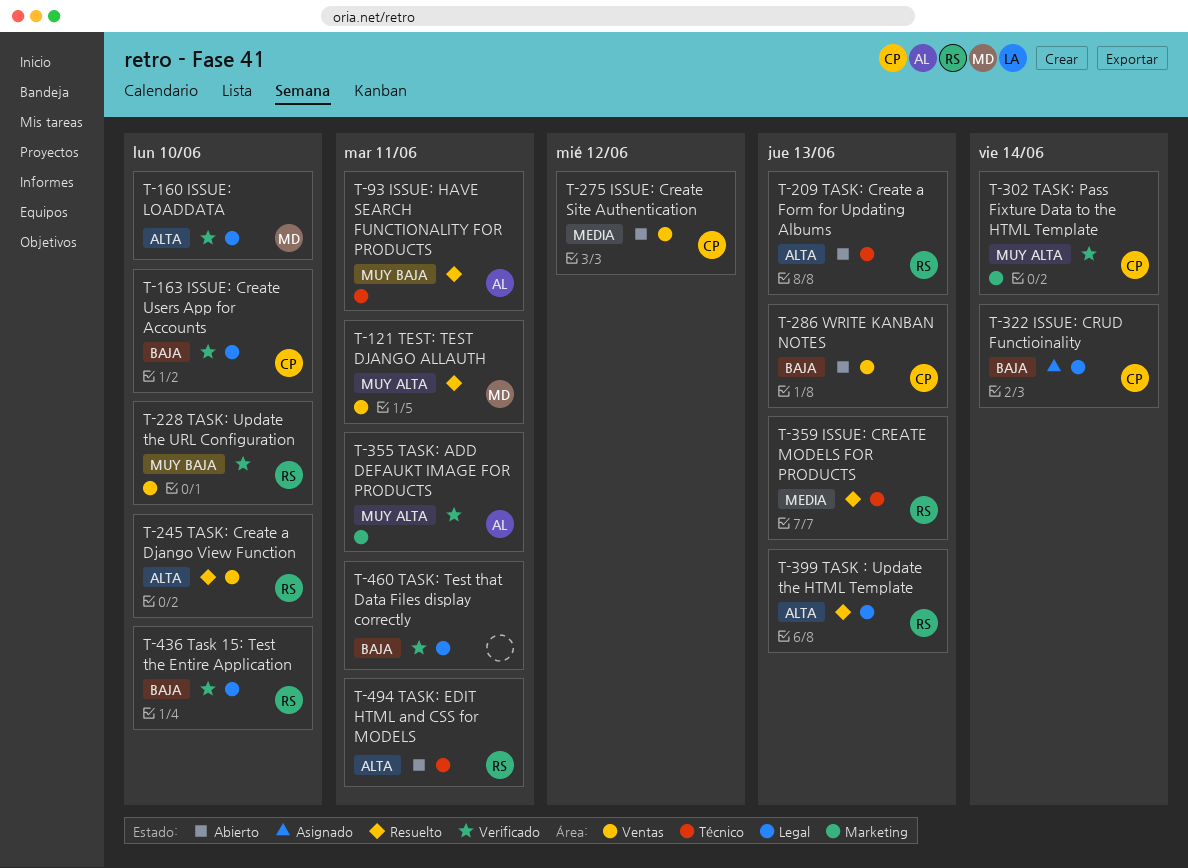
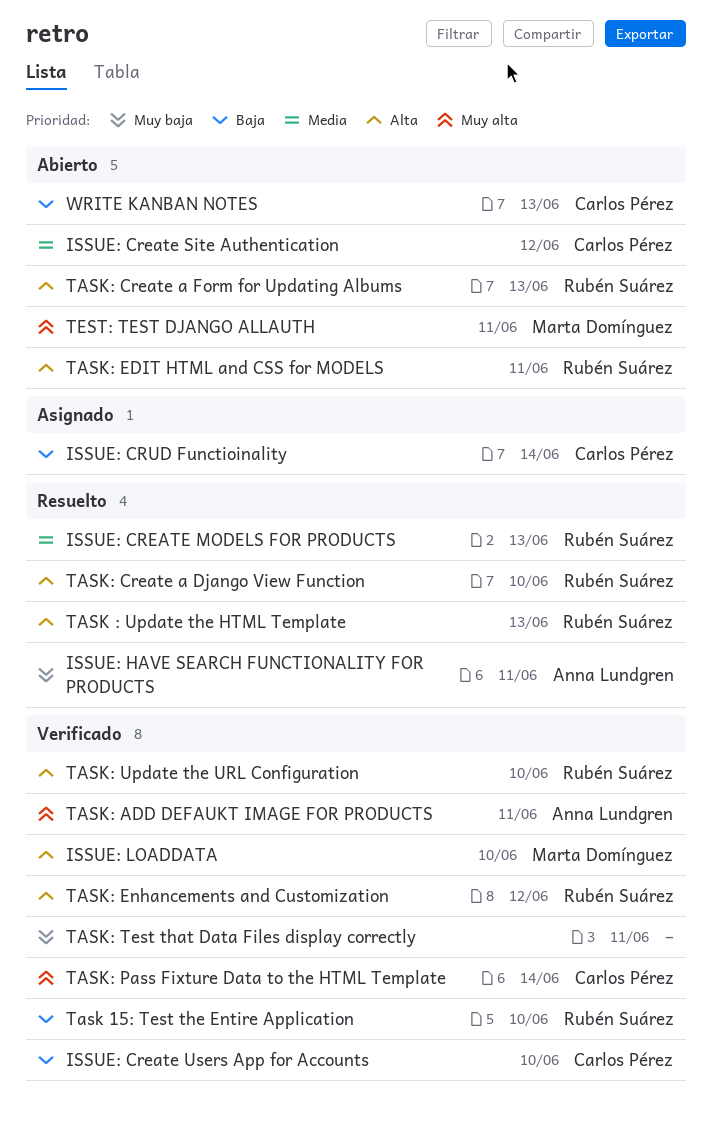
TASK: Enhancements and Customization: none -> present
TASK: Test that Data Files display correctly, priority: Baja -> Muy baja
TASK: Update the URL Configuration, priority: Muy baja -> Alta
TEST: TEST DJANGO ALLAUTH, status: Resuelto -> Abierto

